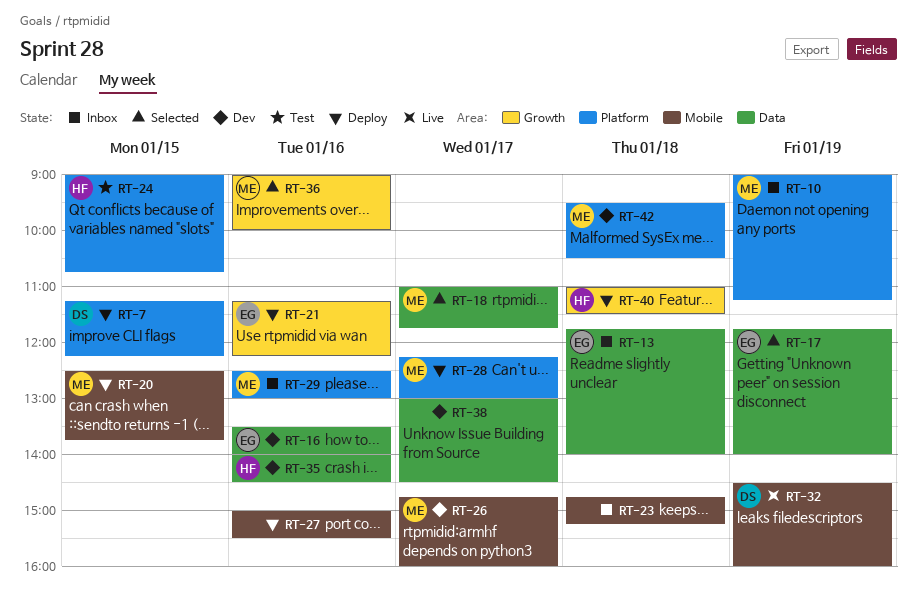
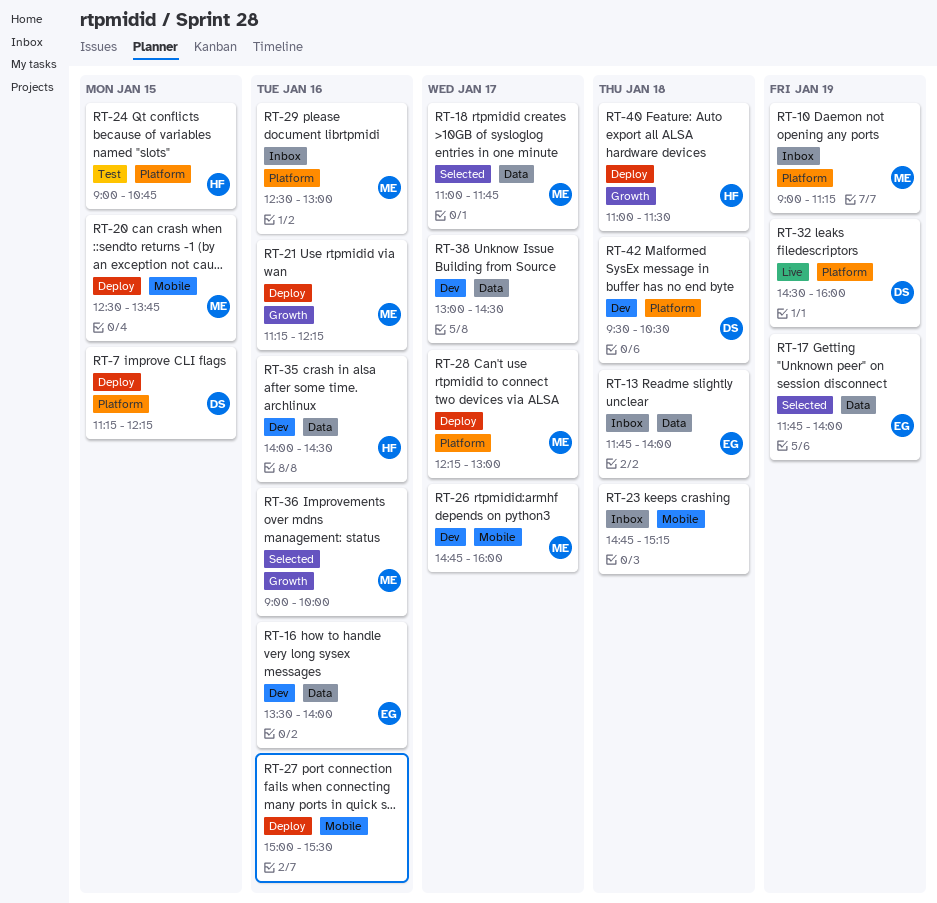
RT-21, owner: EG -> ME
RT-32, label: Mobile -> Platform
RT-42, owner: ME -> DS

